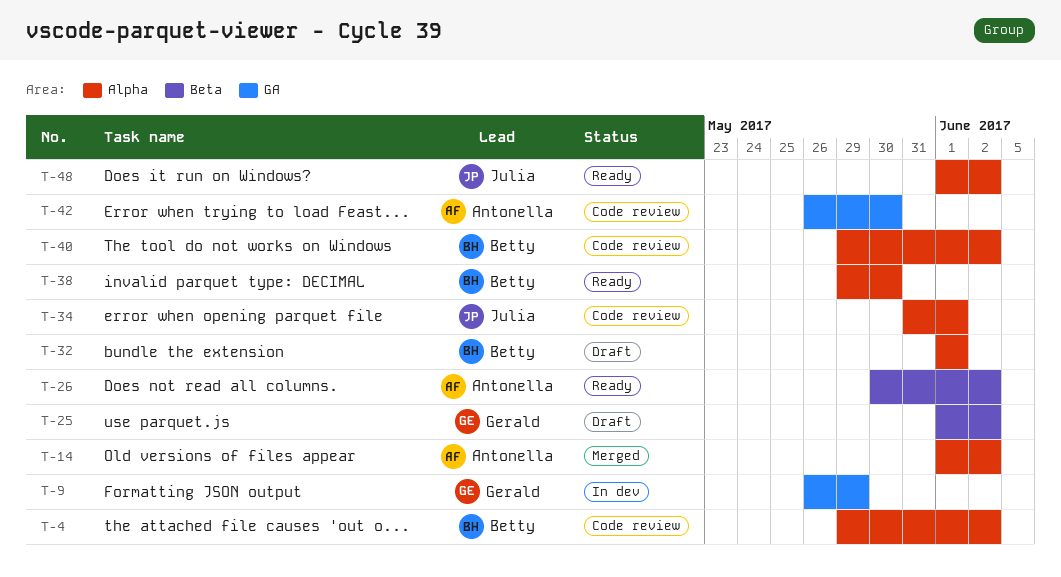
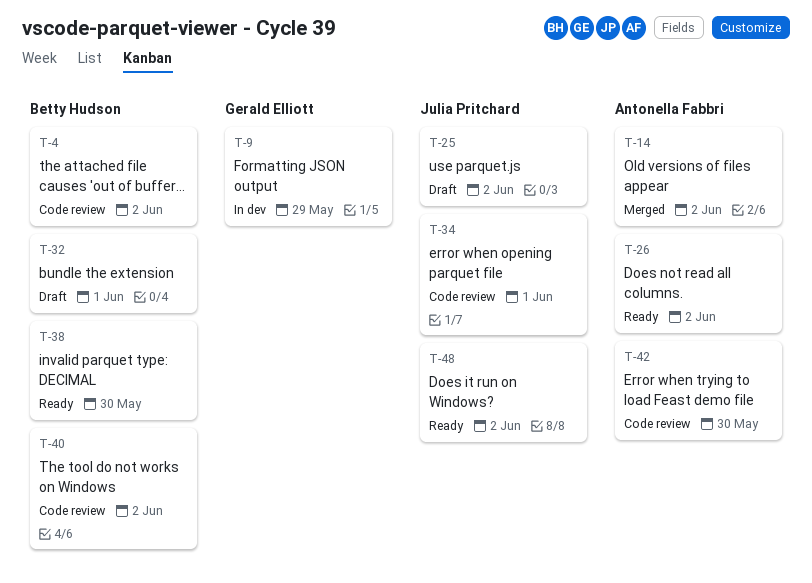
T-25, owner: Gerald Elliott -> Julia Pritchard

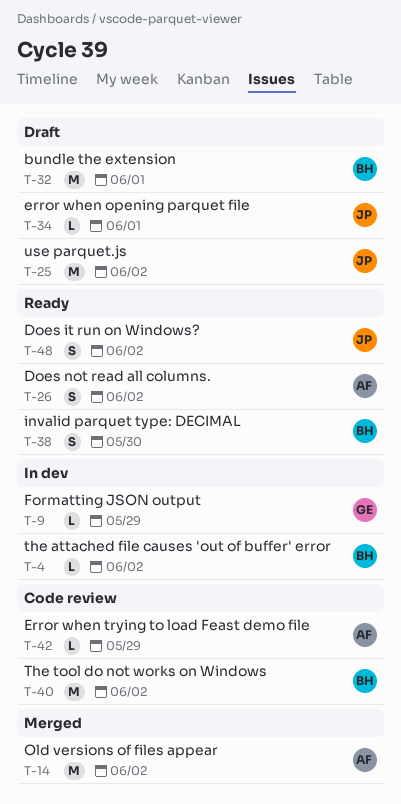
T-4, status: Code review -> In dev
T-34, status: Code review -> Draft
T-42, due: May 30 -> May 29

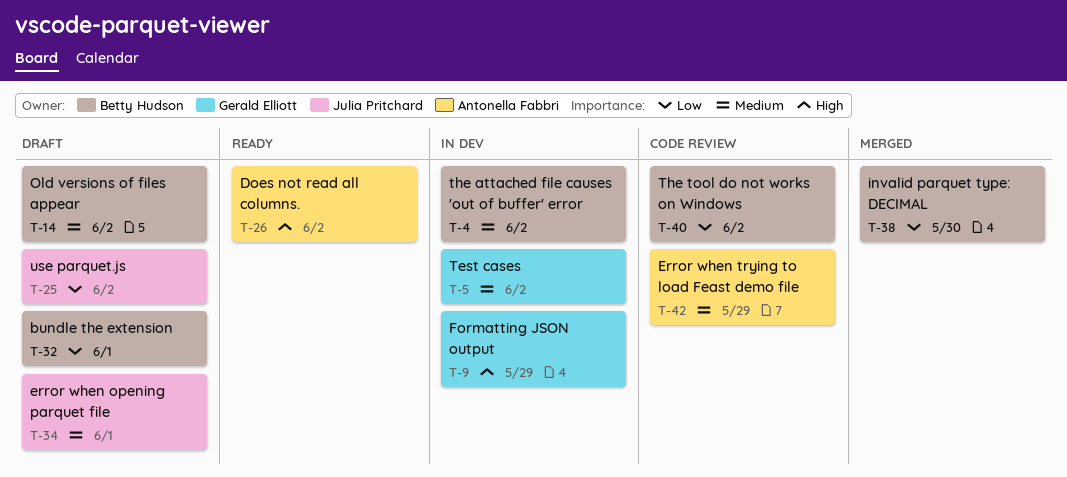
T-5: none -> present
T-14, status: Merged -> Draft
T-14, owner: Antonella Fabbri -> Betty Hudson
T-38, status: Ready -> Merged
T-48: present -> none

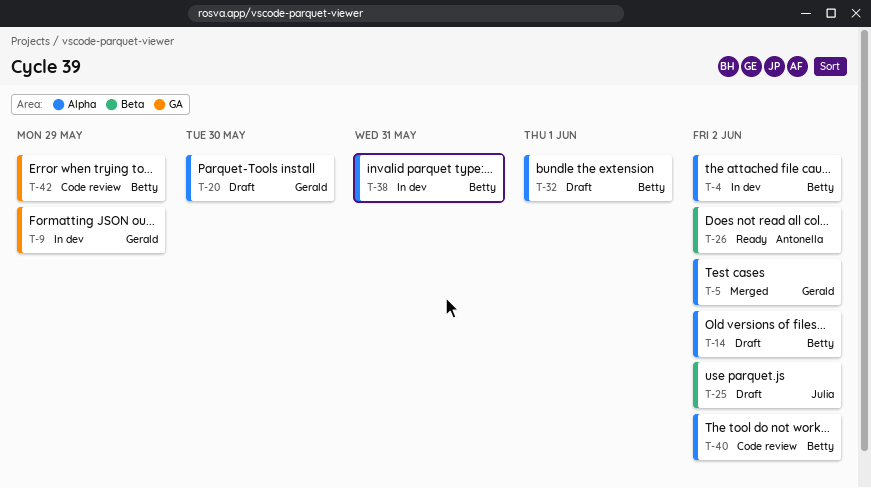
T-5, status: In dev -> Merged
T-20: none -> present
T-34: present -> none
T-38, status: Merged -> In dev
T-38, due: May 30 -> May 31
T-42, owner: Antonella Fabbri -> Betty Hudson

